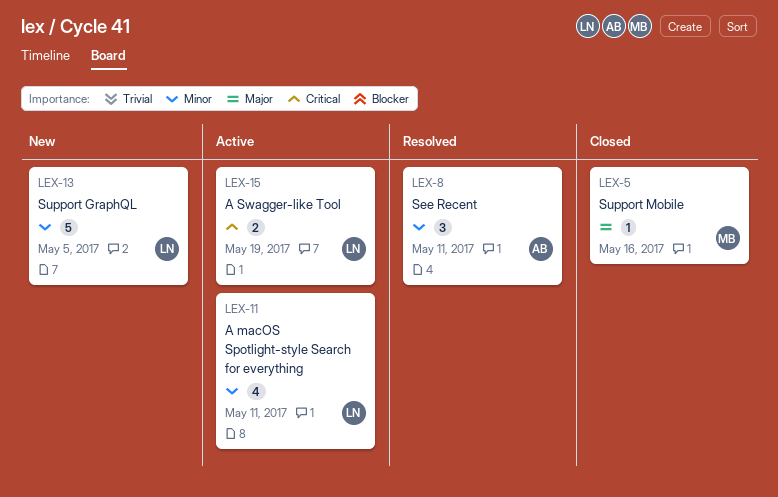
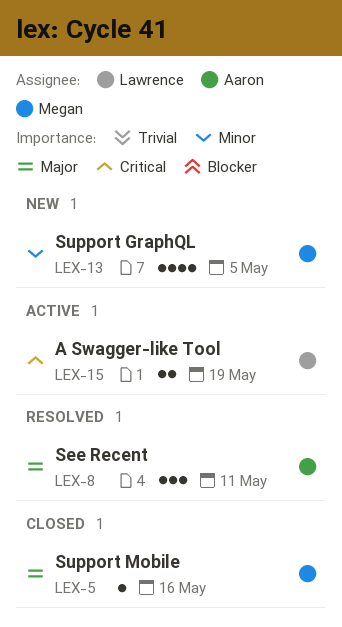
LEX-8, priority: Minor -> Major
LEX-11: present -> none
LEX-13, owner: Lawrence -> Megan
LEX-13, estimate: 5 -> 4

